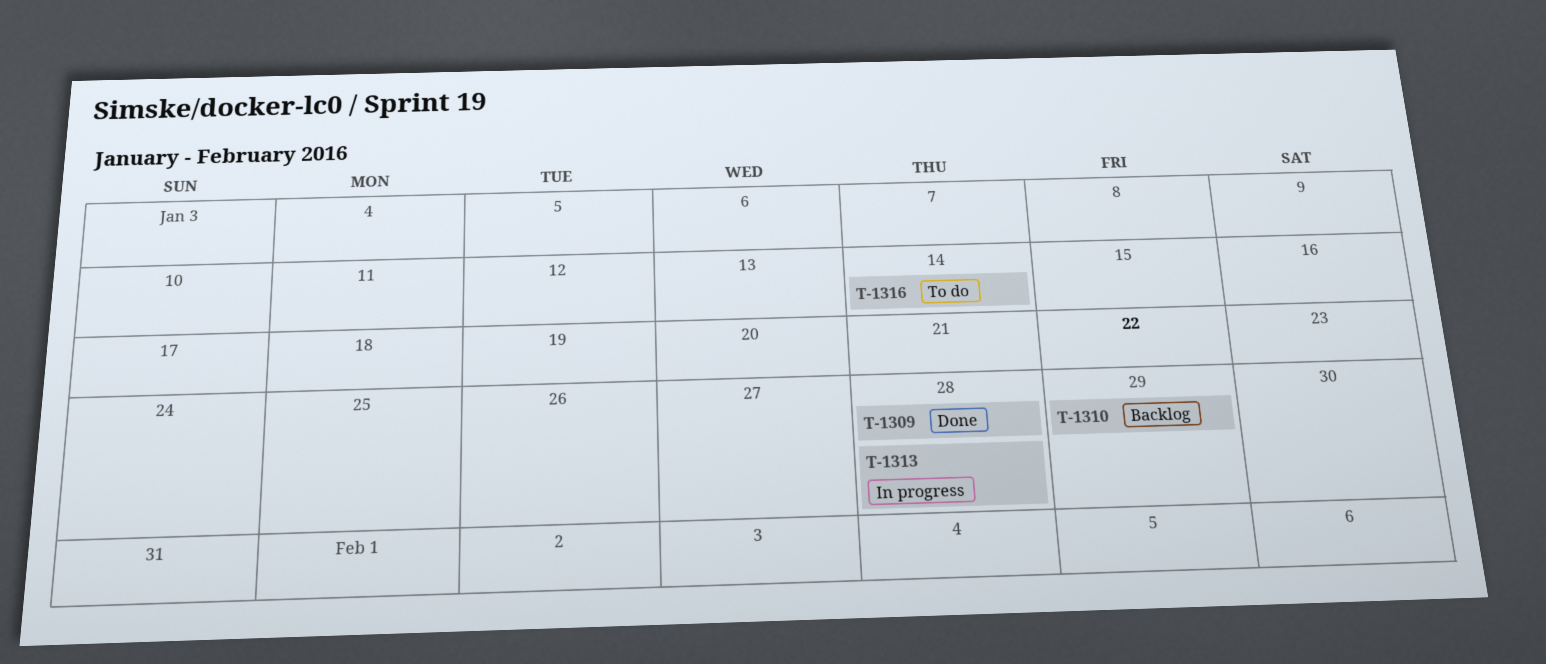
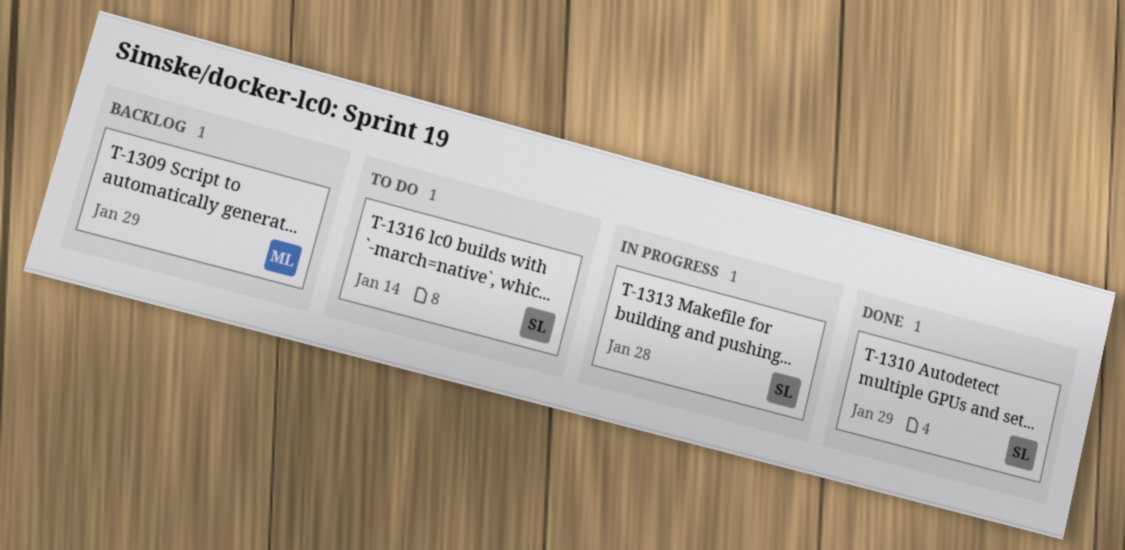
T-1309, status: Done -> Backlog
T-1309, due: Jan 28 -> Jan 29
T-1310, status: Backlog -> Done

